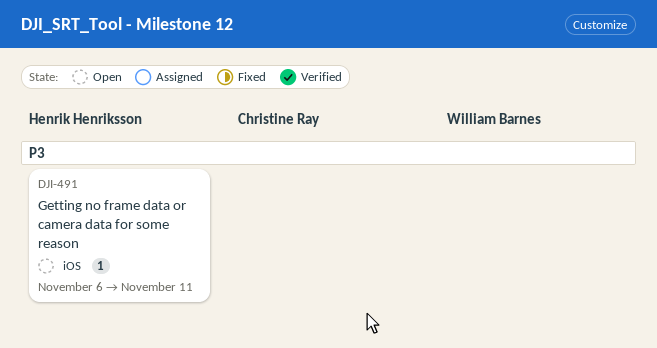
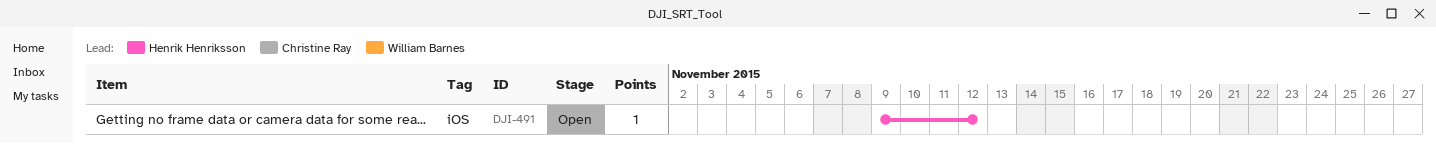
DJI-491, start: Nov 6 -> Nov 9
DJI-491, due: Nov 11 -> Nov 12

